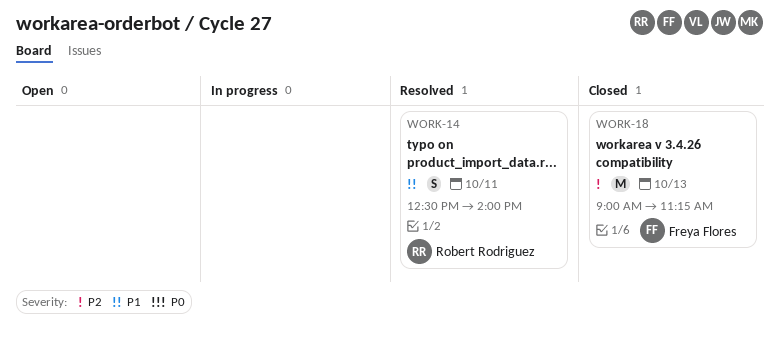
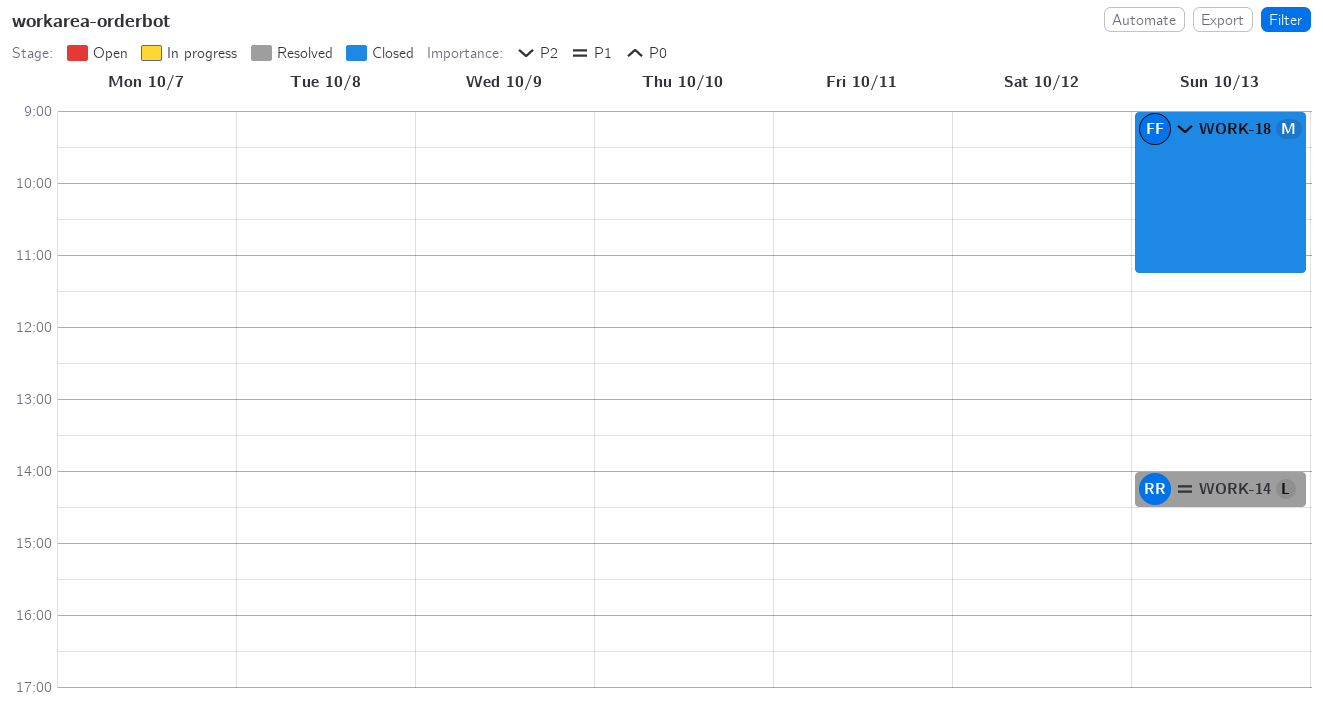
WORK-14, estimate: S -> L
WORK-14, day: Oct 11 -> Oct 13
WORK-14, begins: 12:30 -> 14:00
WORK-14, ends: 14:00 -> 14:30

